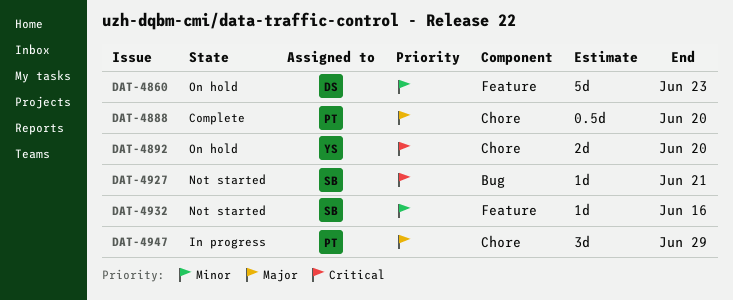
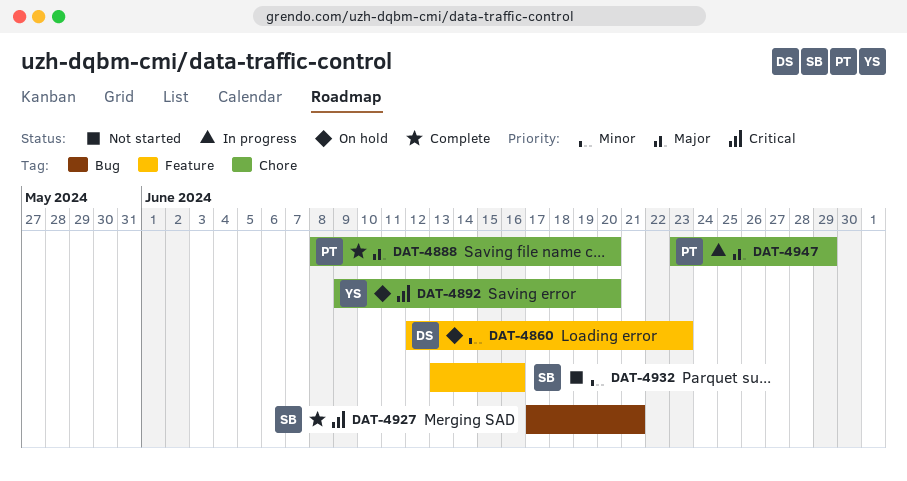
DAT-4927, status: Not started -> Complete

